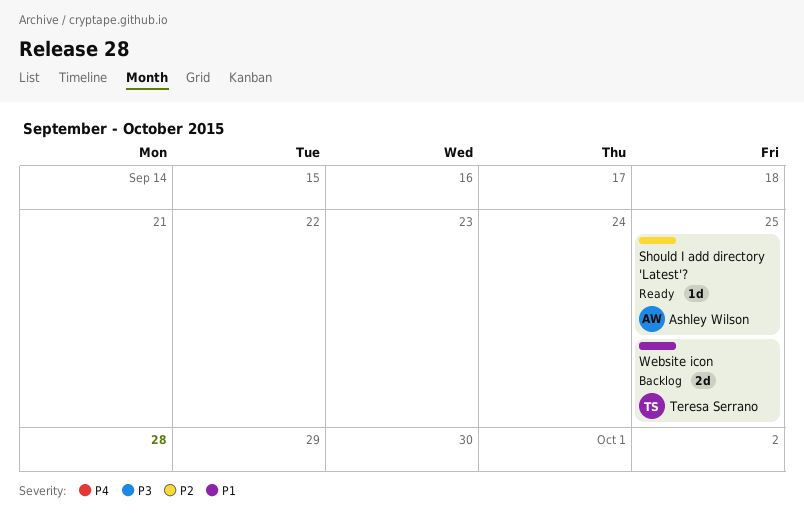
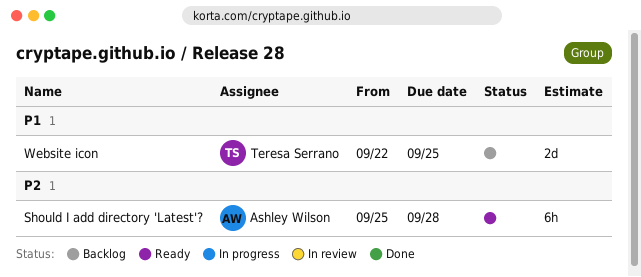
Should I add directory 'Latest'?, estimate: 1d -> 6h
Should I add directory 'Latest'?, due: Sep 25 -> Sep 28

